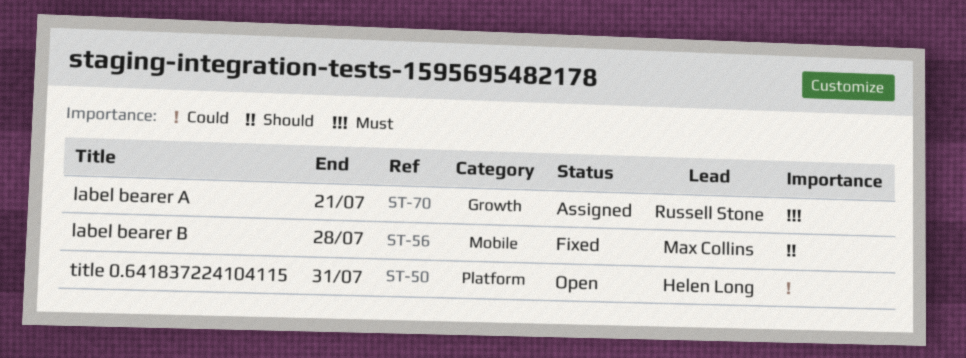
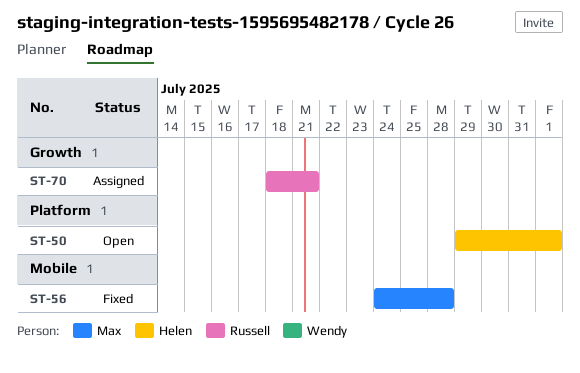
ST-50, due: Jul 31 -> Aug 1

